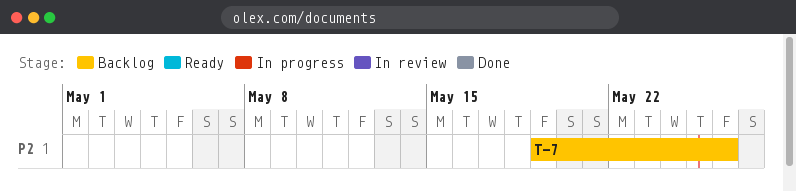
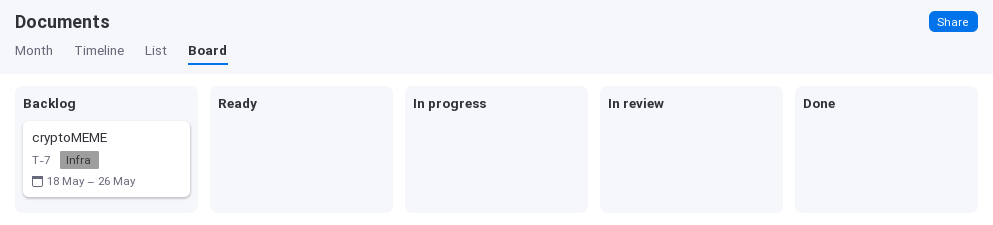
T-7, start: May 19 -> May 18

